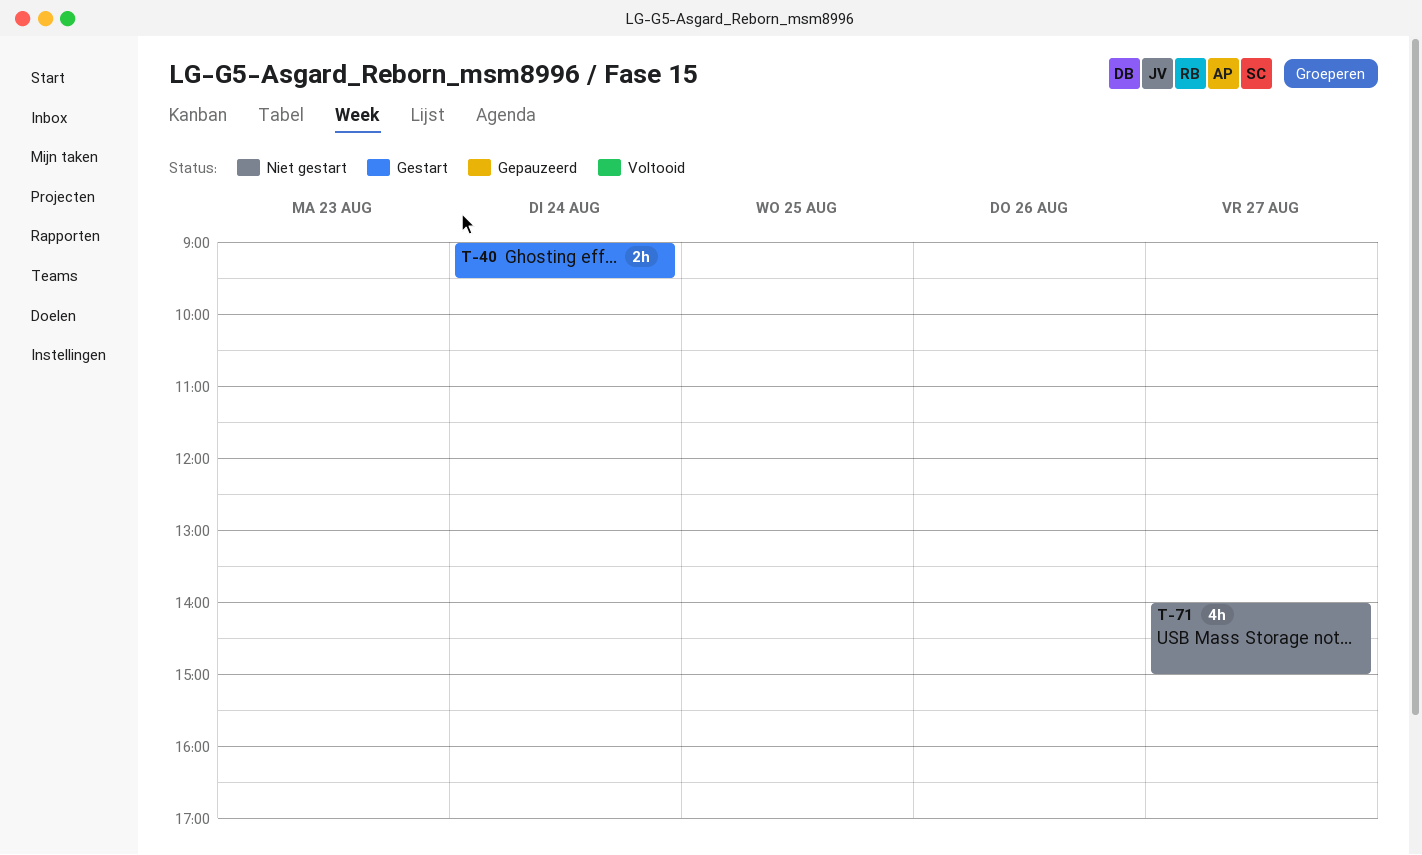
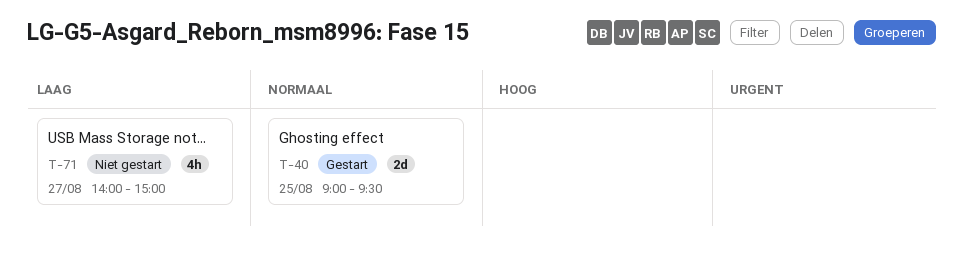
T-40, estimate: 2h -> 2d
T-40, day: Aug 24 -> Aug 25

